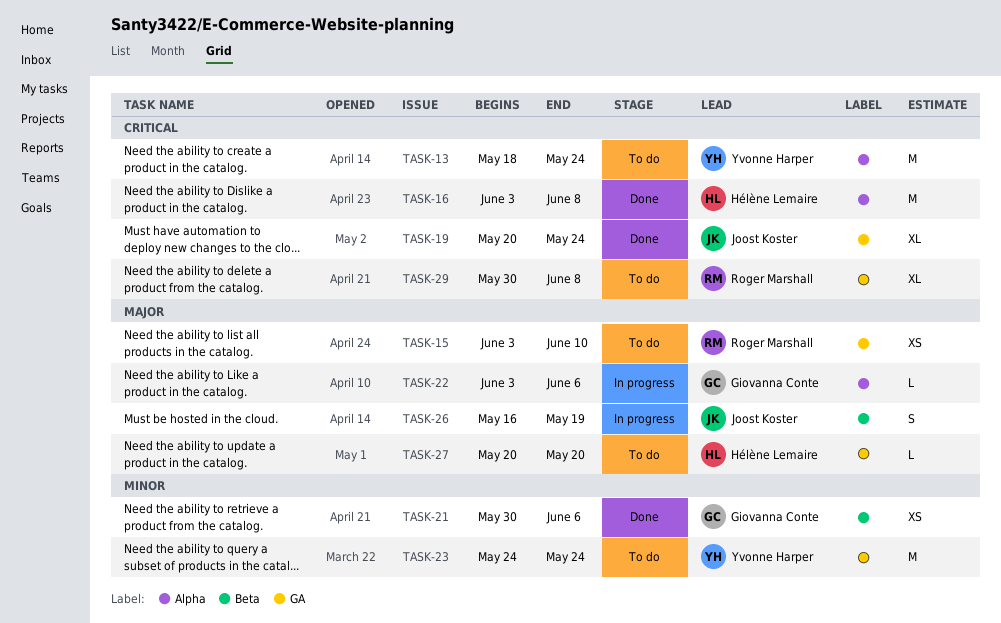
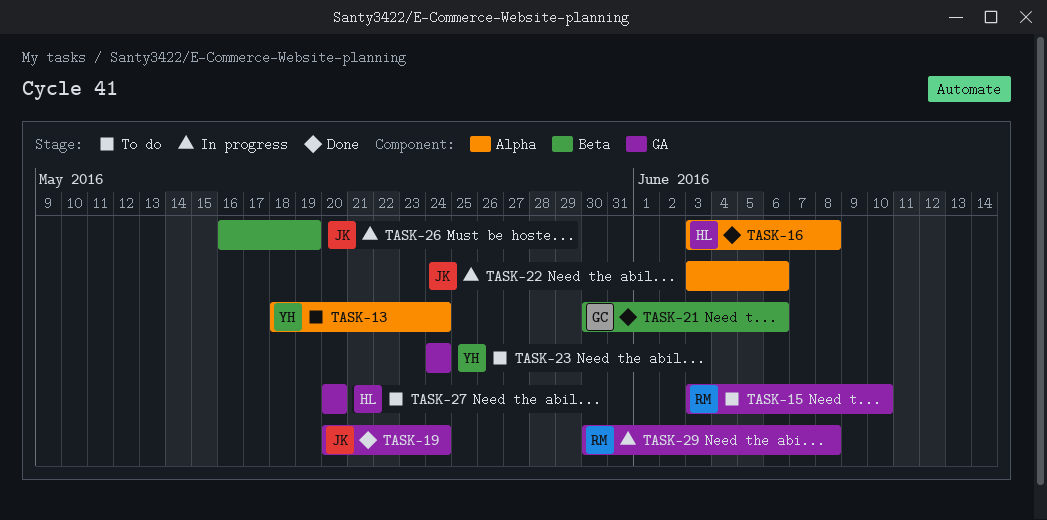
TASK-22, owner: Giovanna Conte -> Joost Koster
TASK-29, status: To do -> In progress

